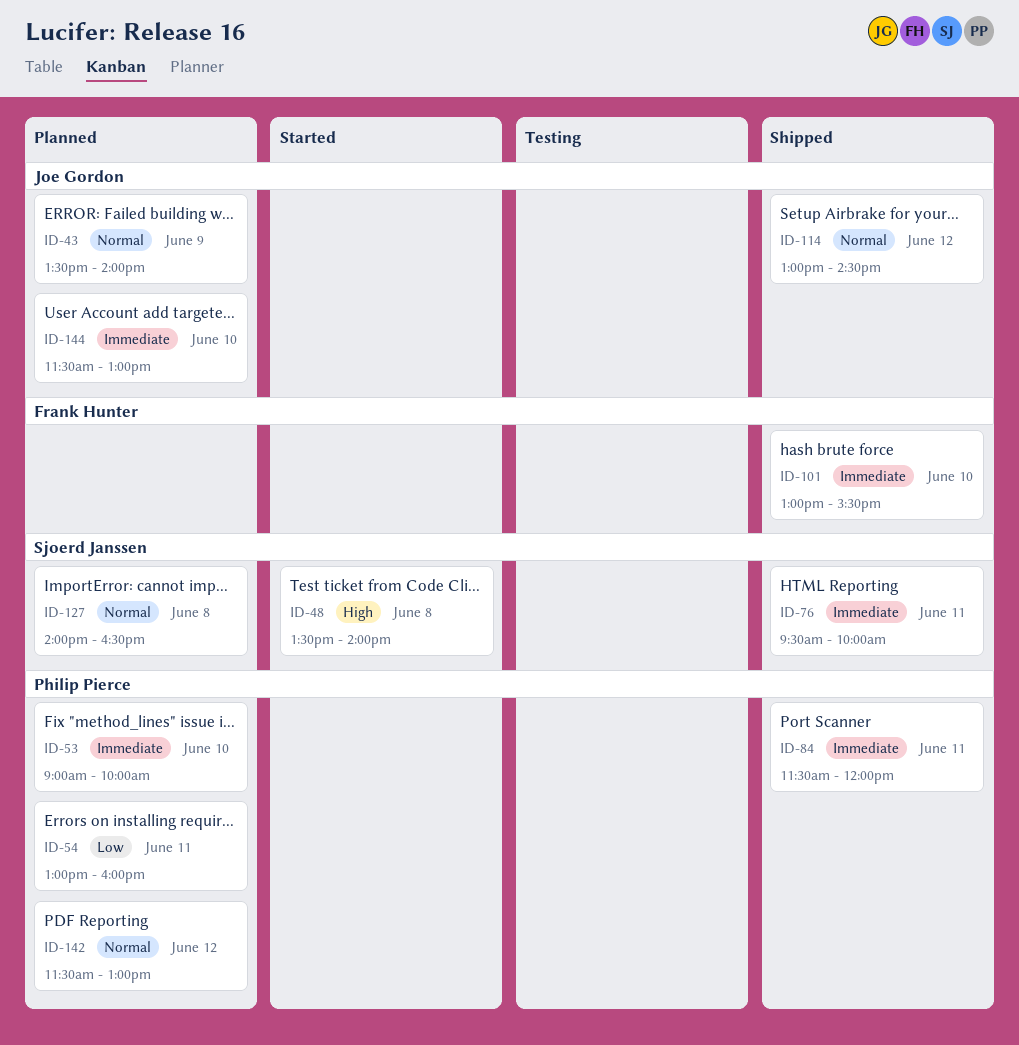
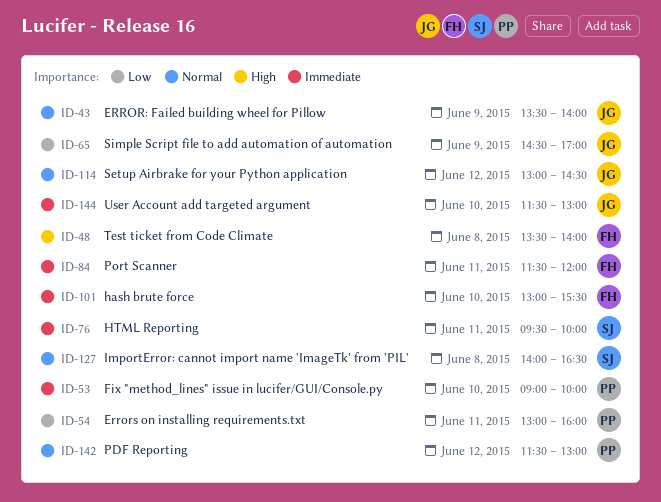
ID-48, owner: Sjoerd Janssen -> Frank Hunter
ID-65: none -> present
ID-84, owner: Philip Pierce -> Frank Hunter

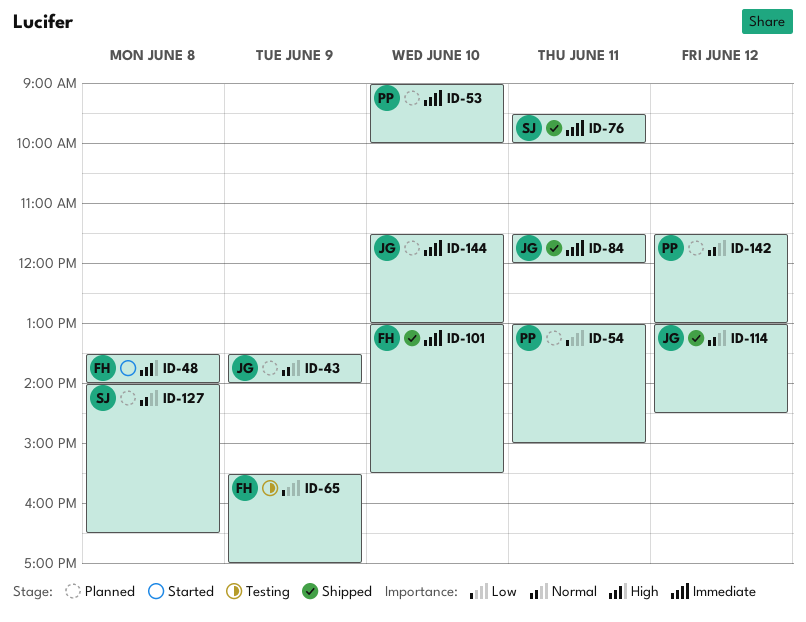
ID-54, ends: 16:00 -> 15:00
ID-65, owner: JG -> FH
ID-65, begins: 14:30 -> 15:30
ID-84, owner: FH -> JG

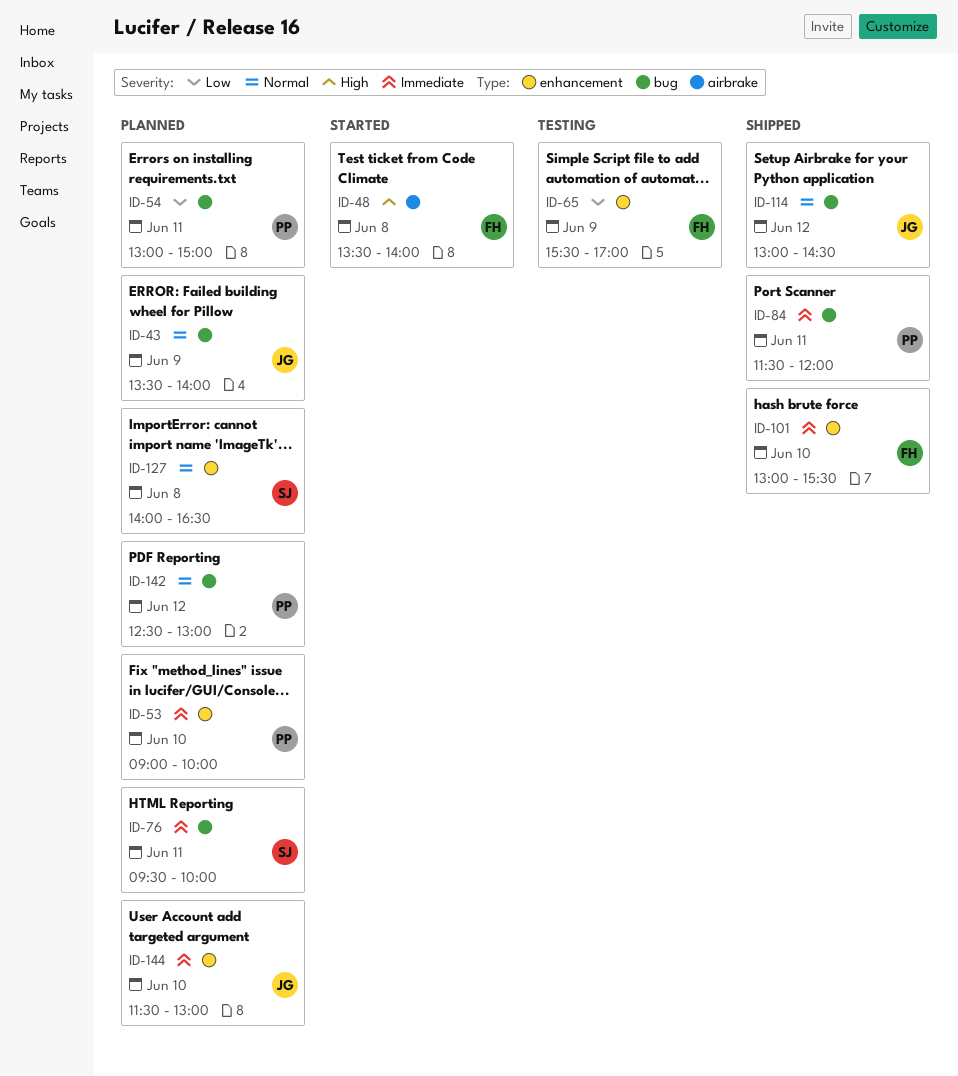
ID-76, status: Shipped -> Planned
ID-84, owner: JG -> PP
ID-142, begins: 11:30 -> 12:30

